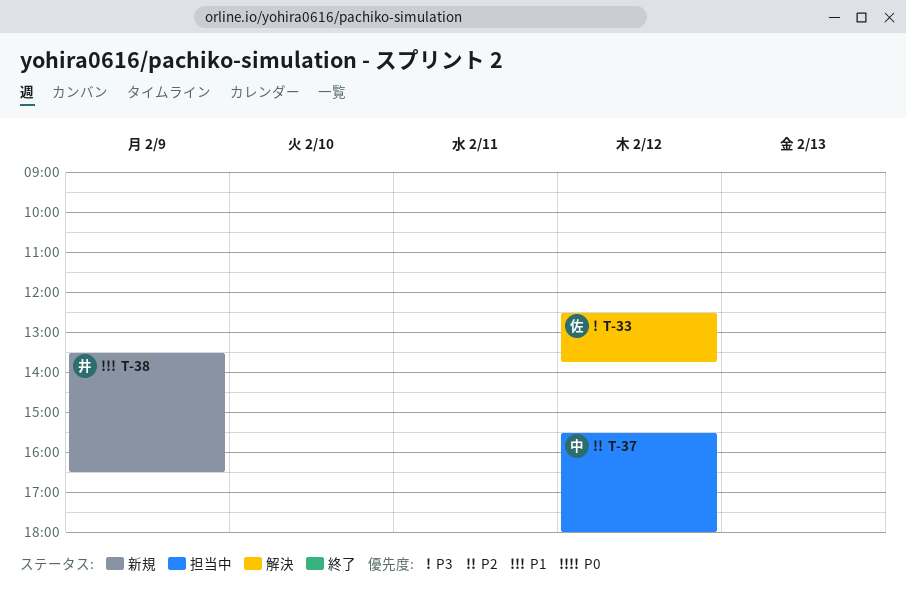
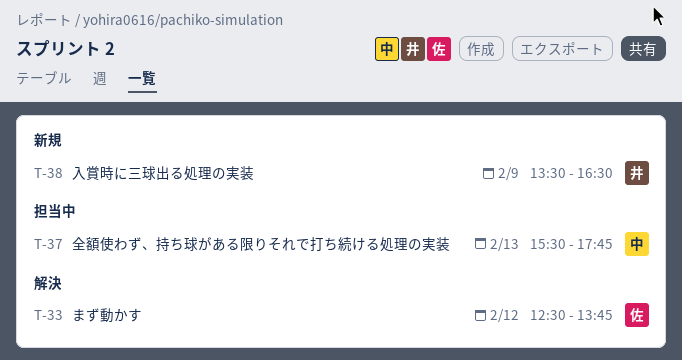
T-37, day: Feb 12 -> Feb 13
T-37, ends: 18:00 -> 17:45

